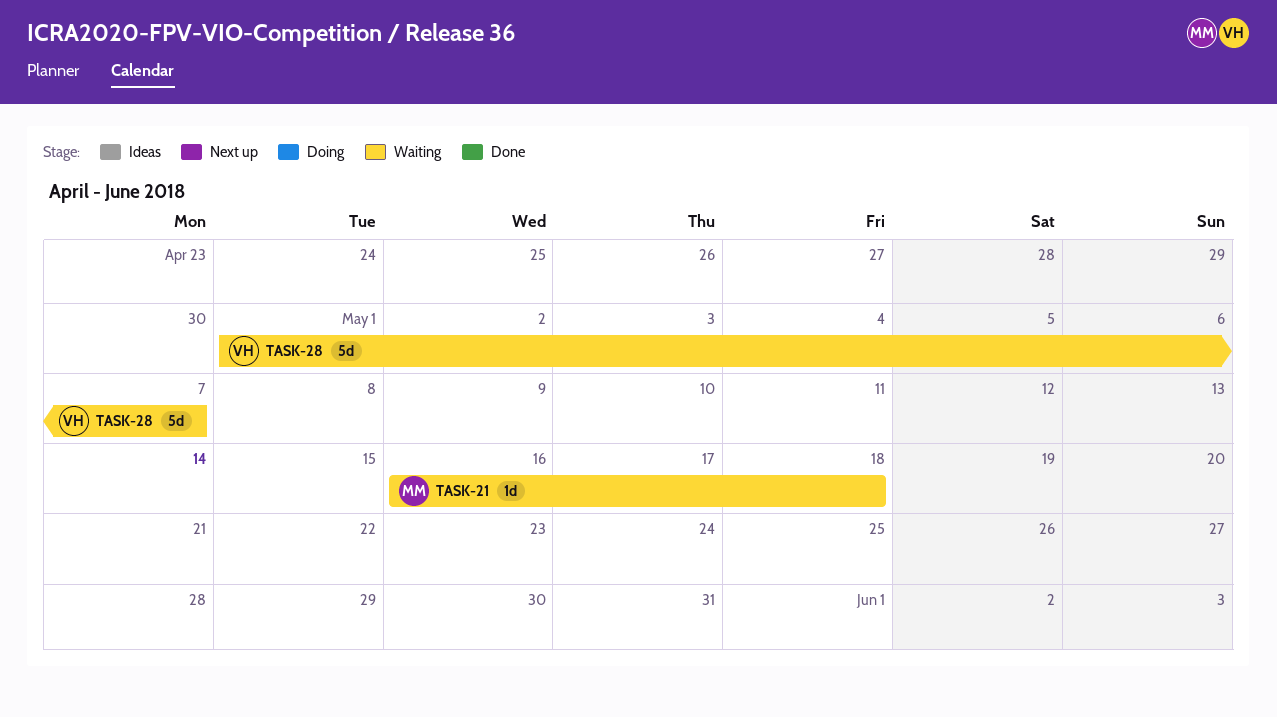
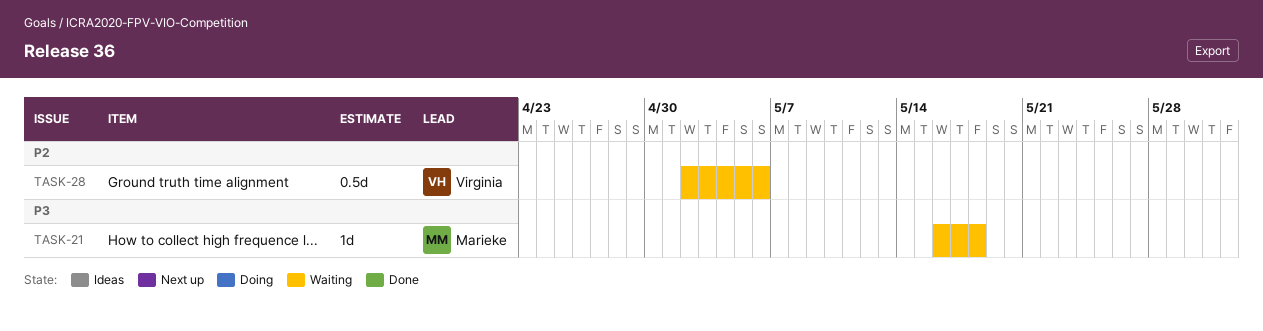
TASK-28, estimate: 5d -> 0.5d
TASK-28, start: May 1 -> May 2
TASK-28, due: May 7 -> May 6

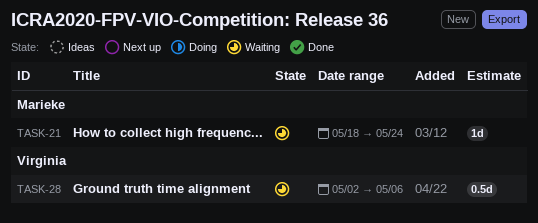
TASK-21, start: May 16 -> May 18
TASK-21, due: May 18 -> May 24

